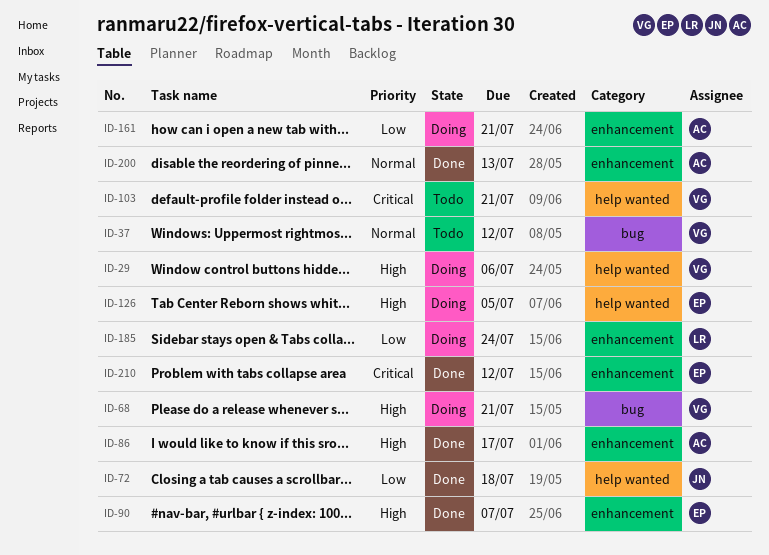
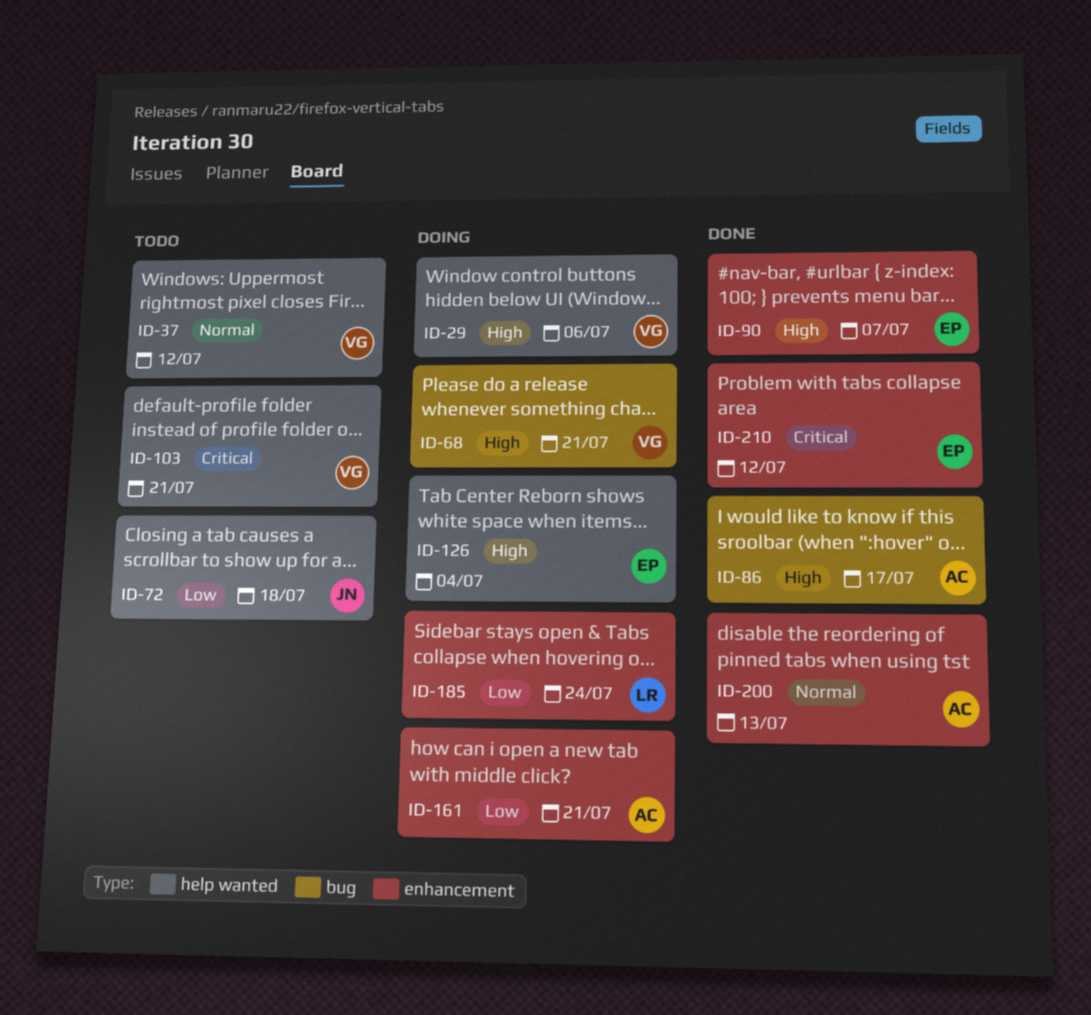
ID-37, label: bug -> help wanted
ID-72, status: Done -> Todo
ID-86, label: enhancement -> bug
ID-126, due: Jul 5 -> Jul 4

